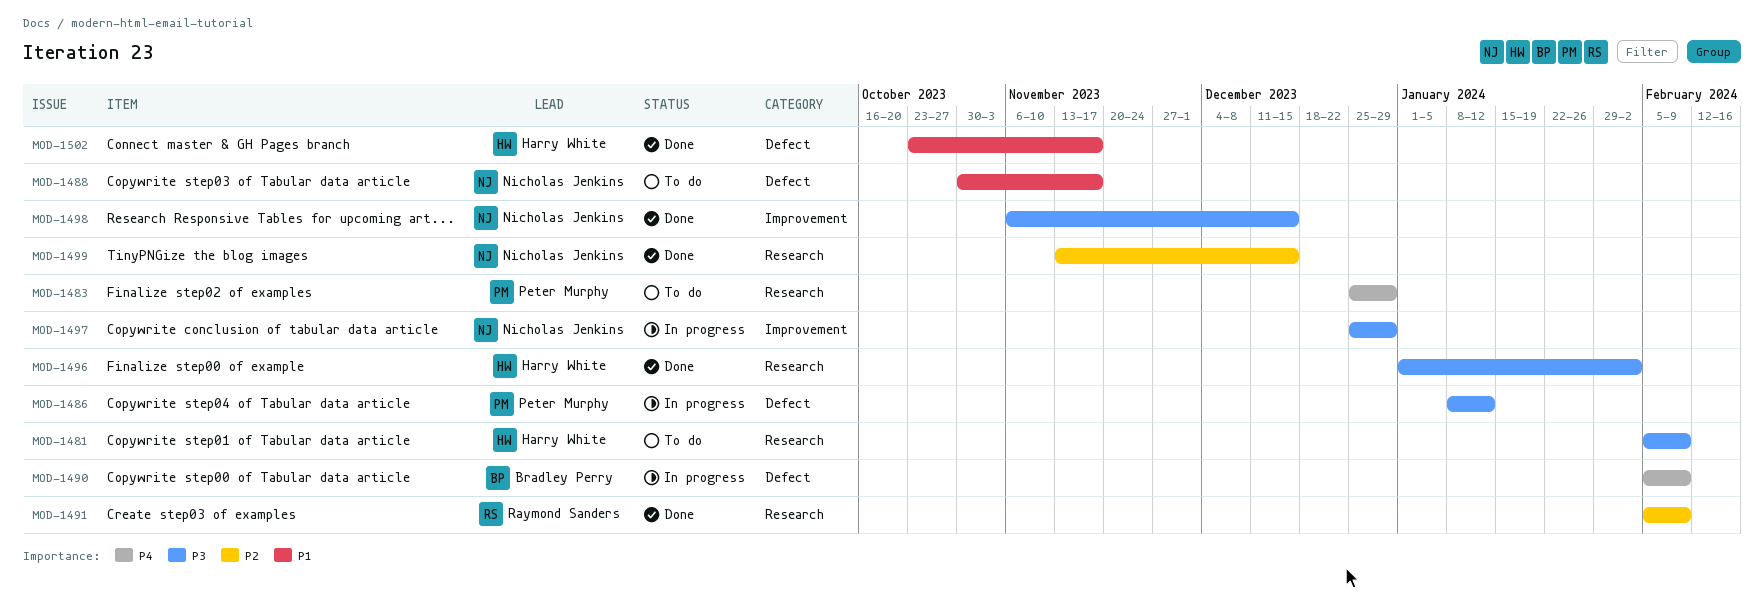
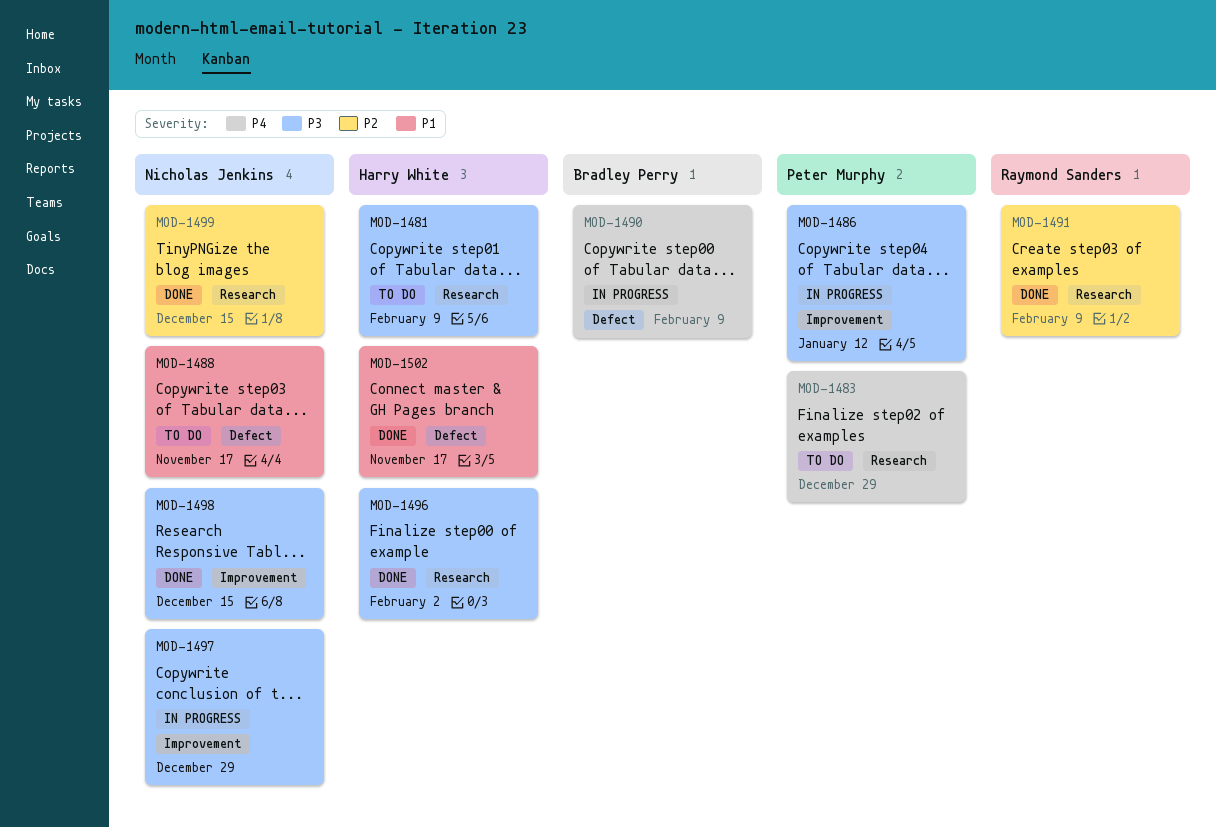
MOD-1486, label: Defect -> Improvement

